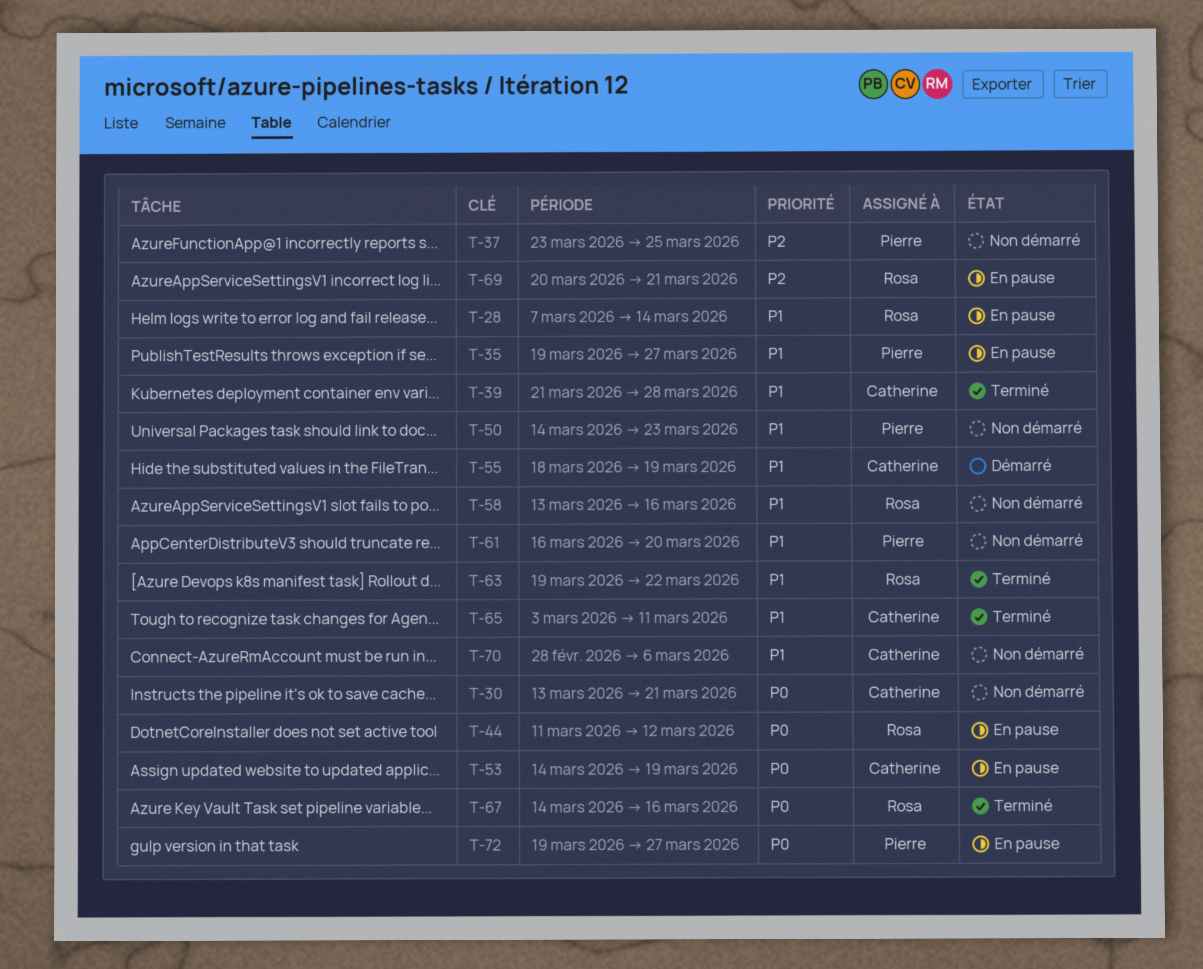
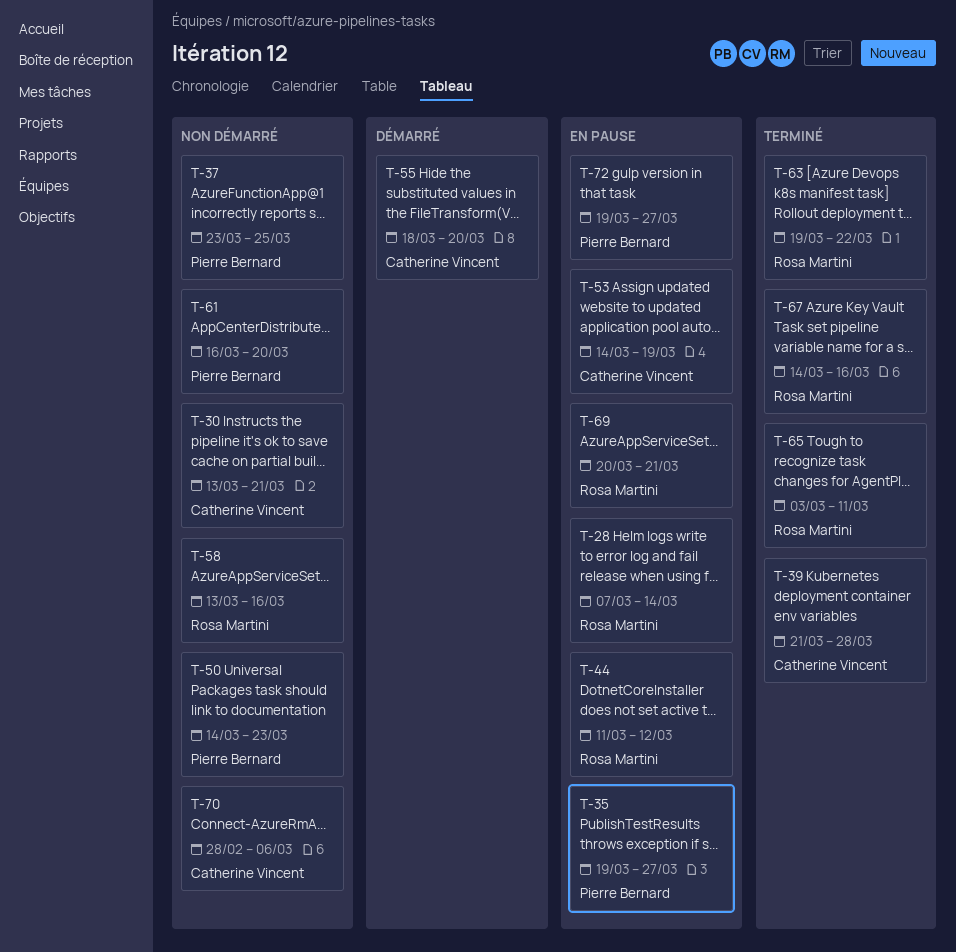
T-55, due: Mar 19 -> Mar 20
T-65, owner: Catherine Vincent -> Rosa Martini

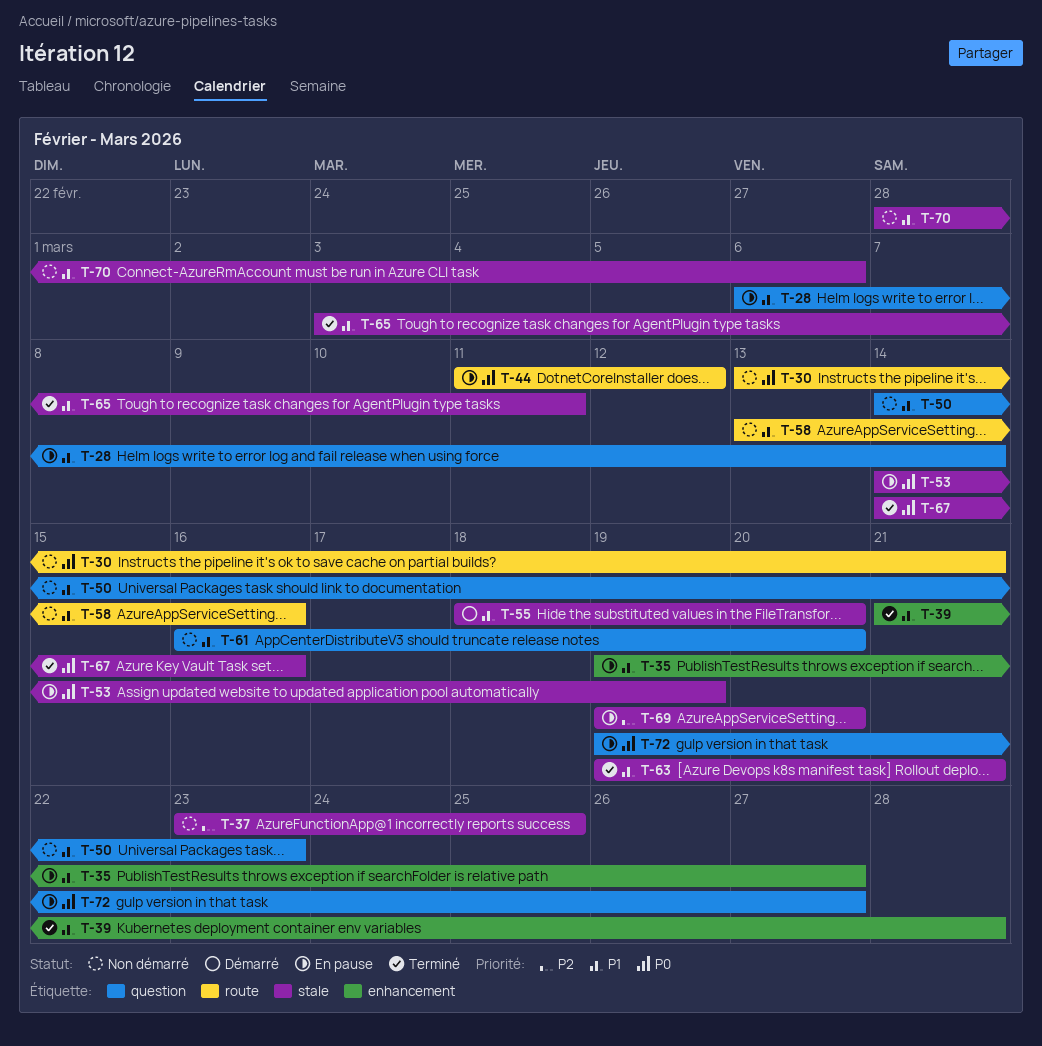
T-28, start: Mar 7 -> Mar 6
T-63, due: Mar 22 -> Mar 21
T-69, start: Mar 20 -> Mar 19
T-69, due: Mar 21 -> Mar 20

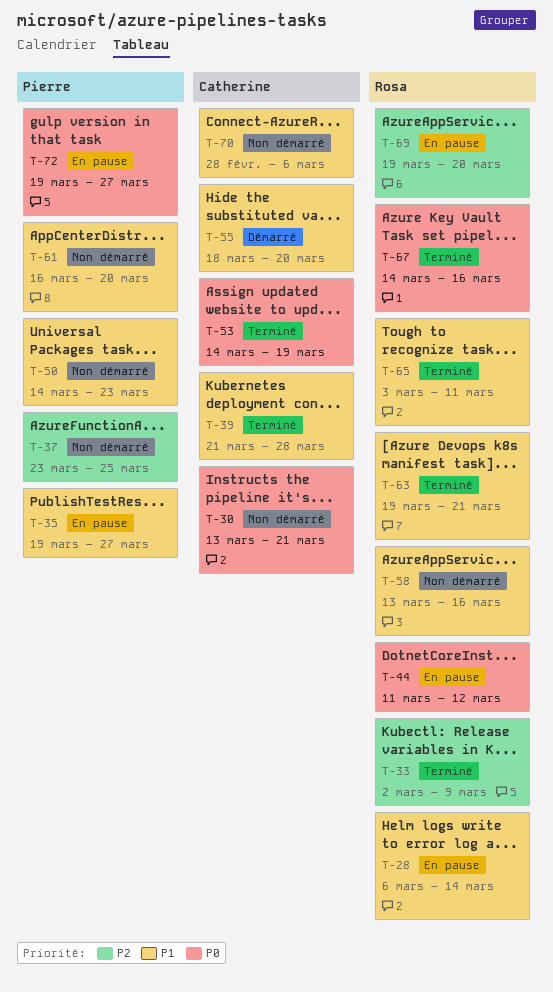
T-33: none -> present
T-53, status: En pause -> Terminé

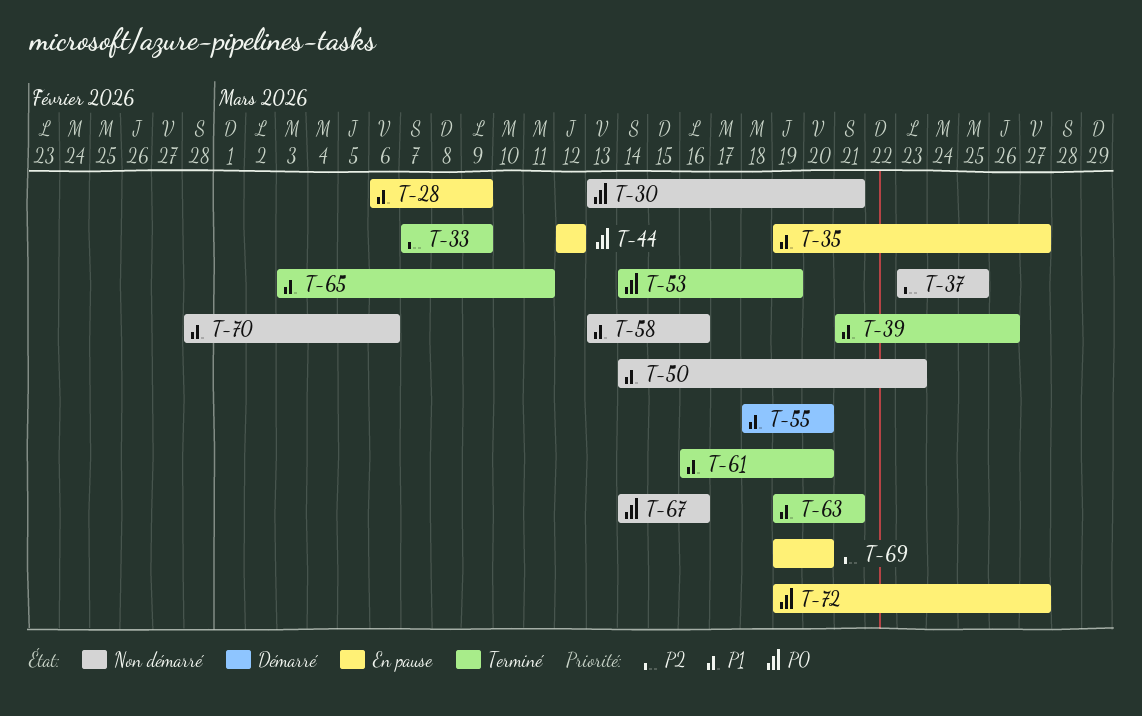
T-28, due: Mar 14 -> Mar 9
T-33, start: Mar 2 -> Mar 7
T-39, due: Mar 28 -> Mar 26
T-44, start: Mar 11 -> Mar 12
T-61, status: Non démarré -> Terminé
T-67, status: Terminé -> Non démarré

